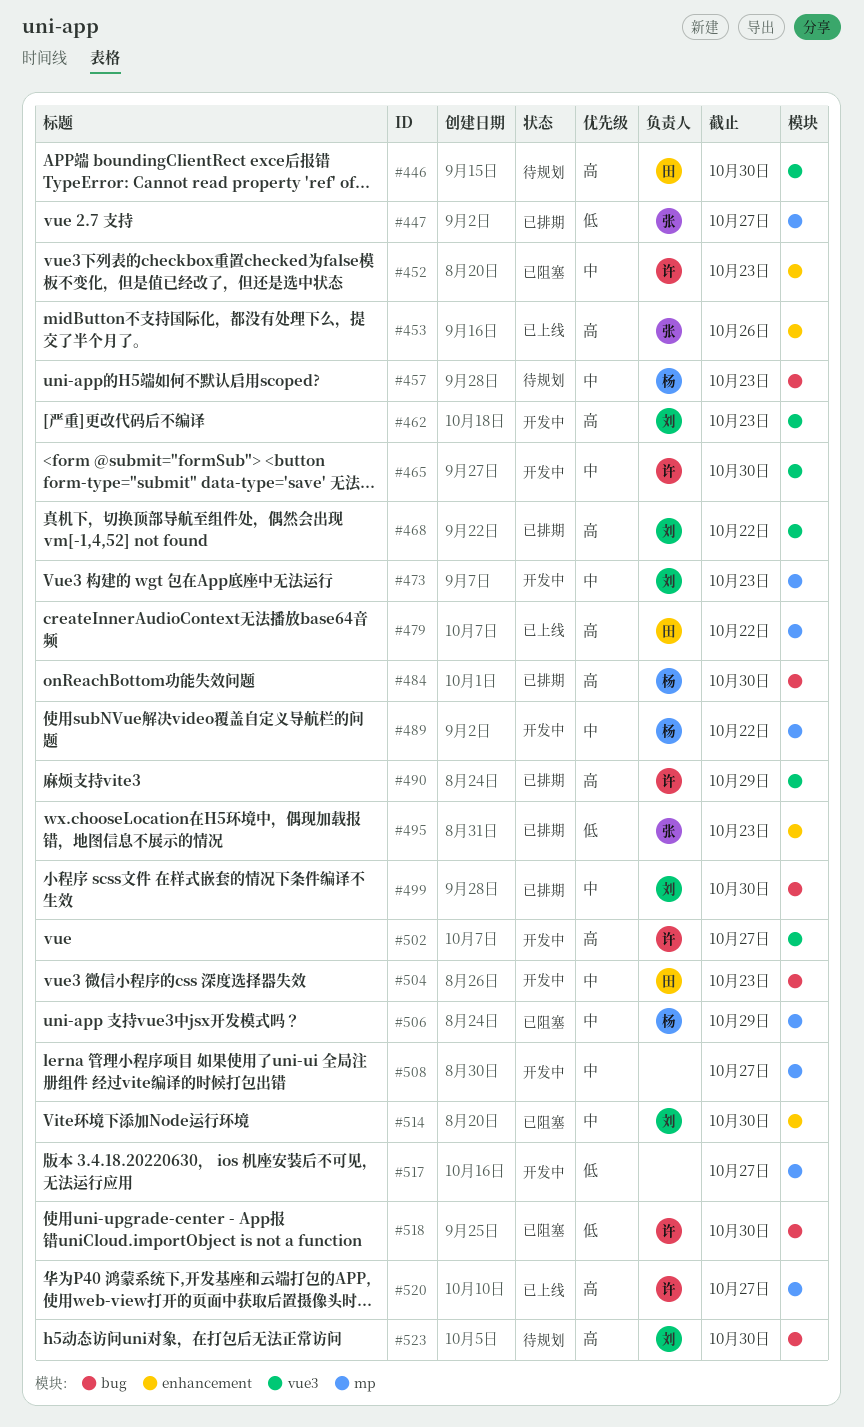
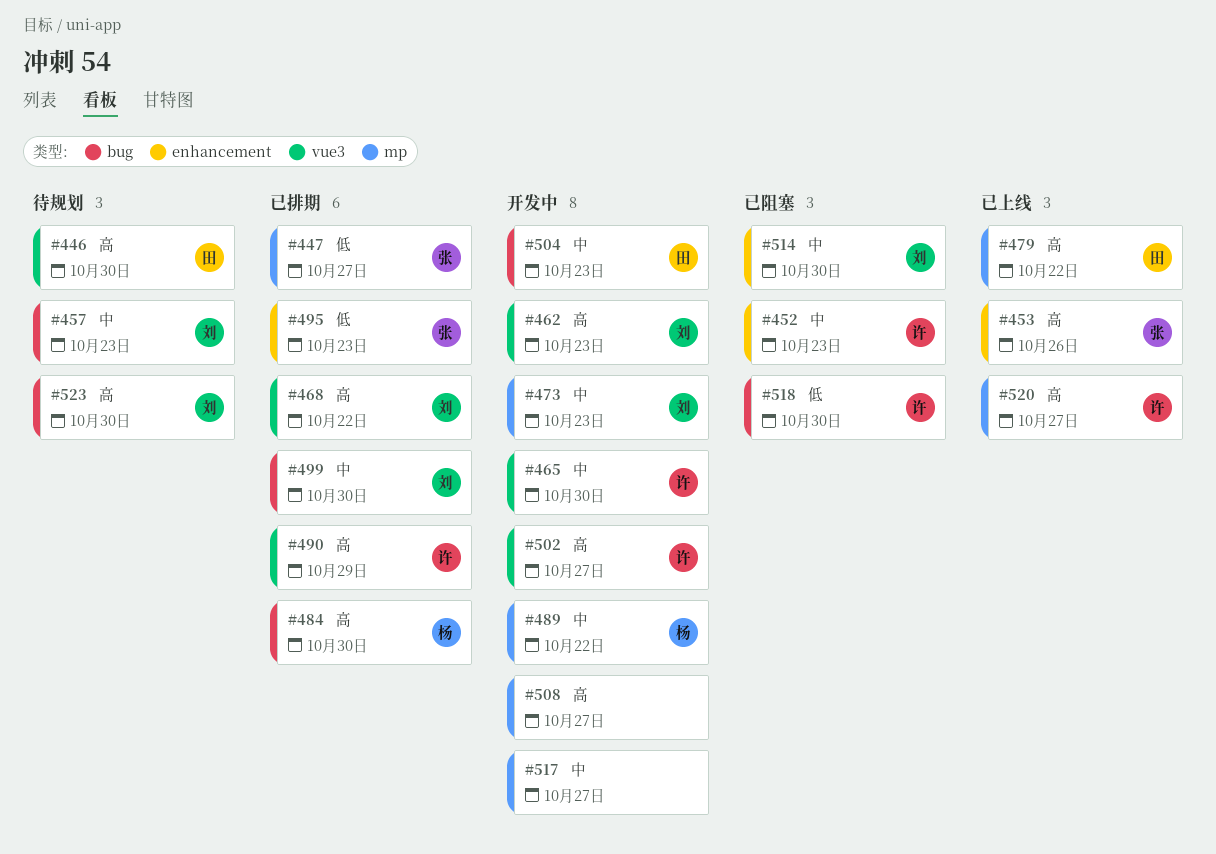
#457, owner: 杨 -> 刘
#506: present -> none
#508, priority: 中 -> 高
#517, priority: 低 -> 中

